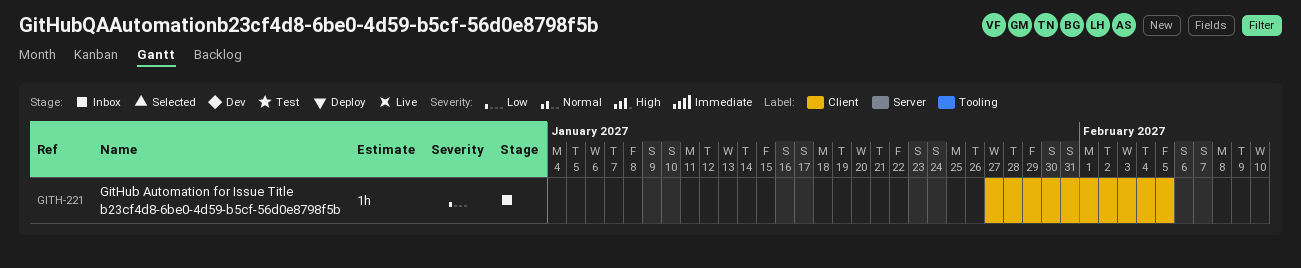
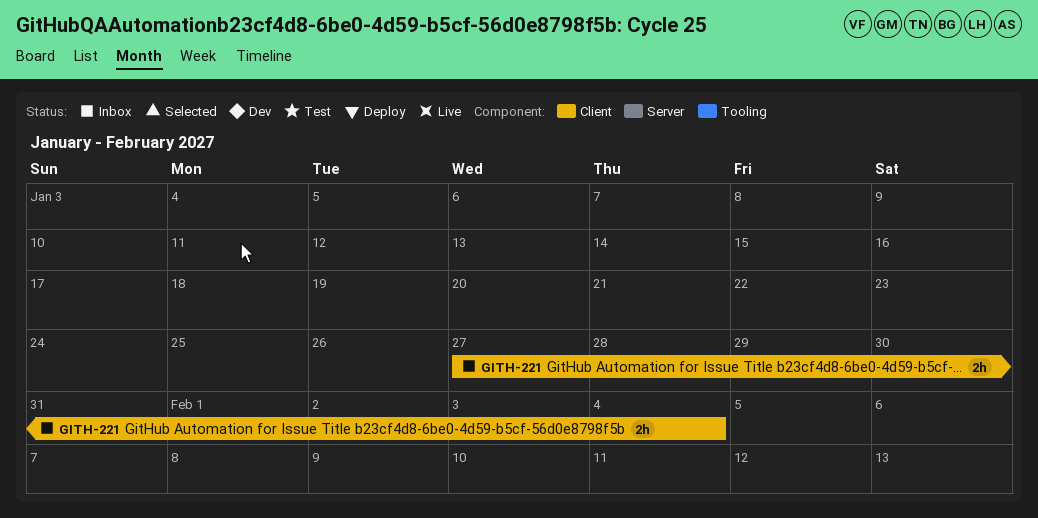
GITH-221, estimate: 1h -> 2h
GITH-221, due: Feb 5 -> Feb 4

